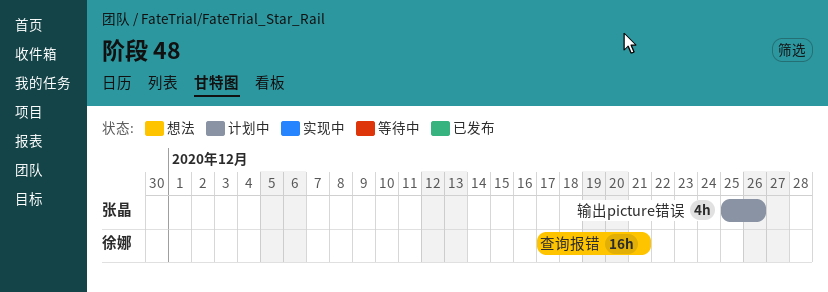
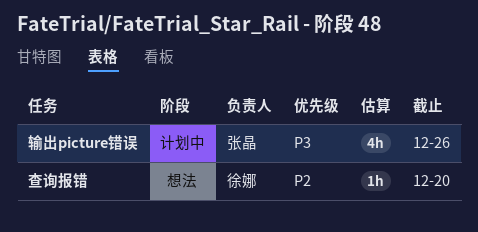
查询报错, estimate: 16h -> 1h
查询报错, due: Dec 21 -> Dec 20

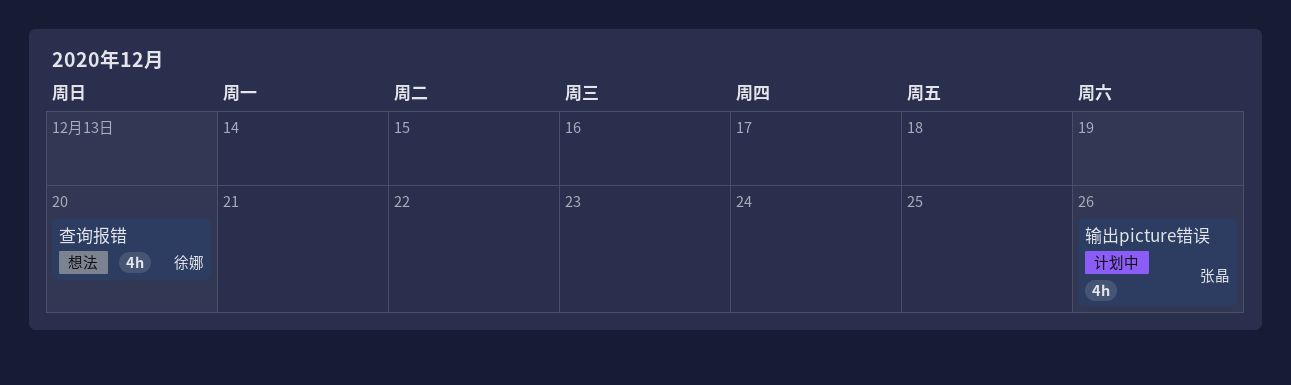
查询报错, estimate: 1h -> 4h

